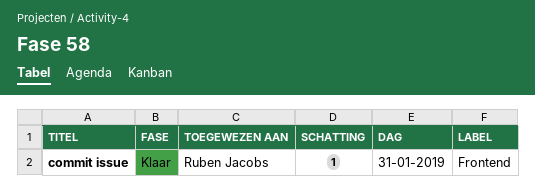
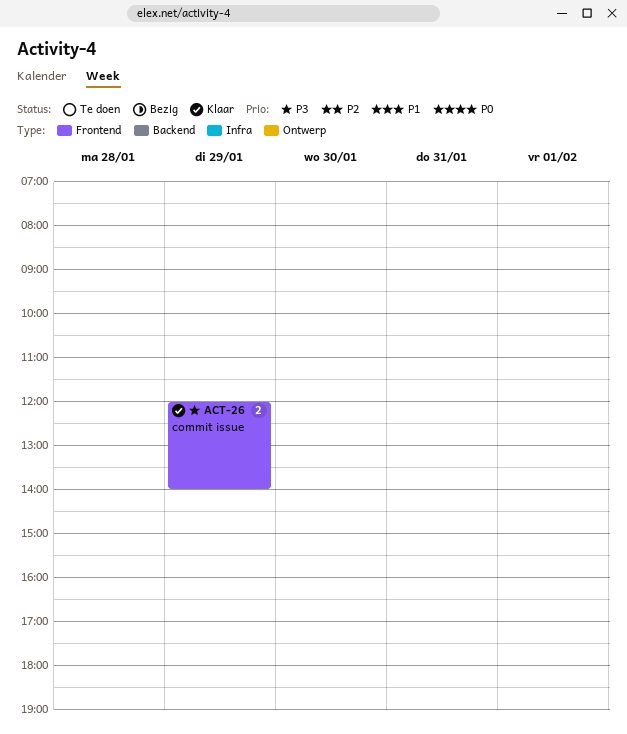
commit issue, estimate: 1 -> 2
commit issue, day: Jan 31 -> Jan 29

